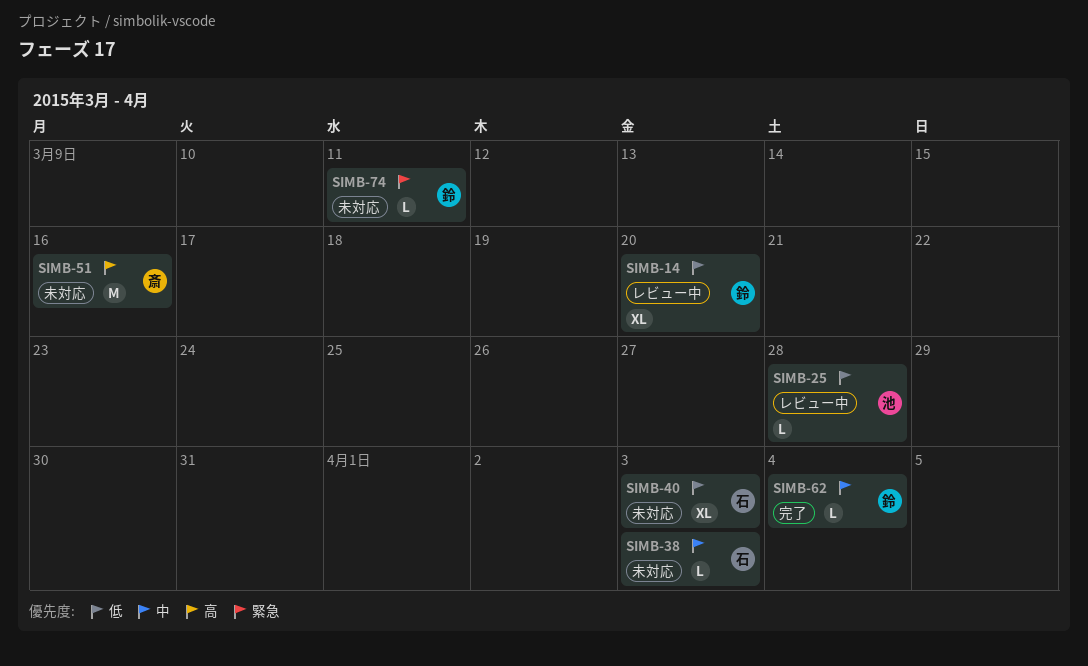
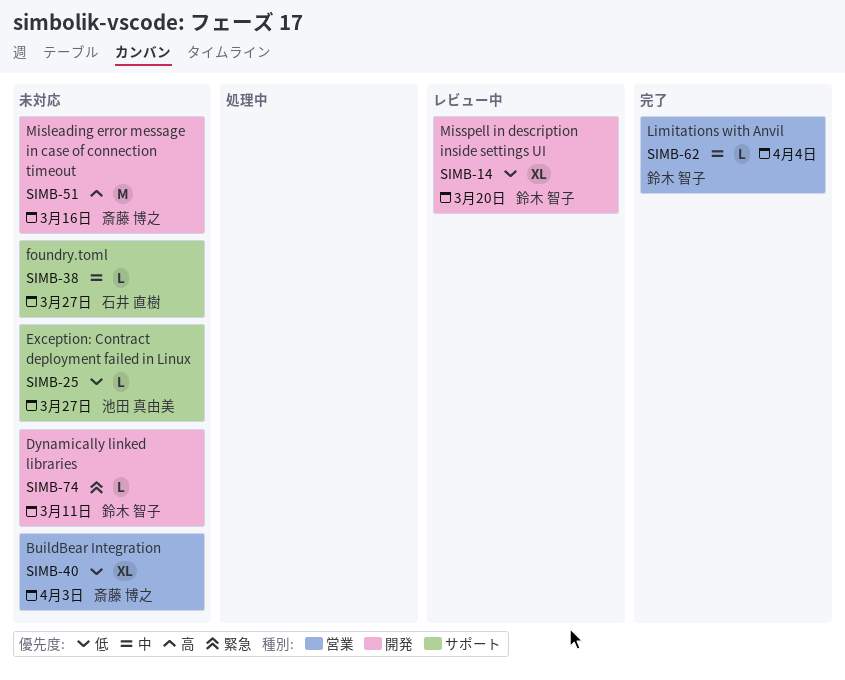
SIMB-25, status: レビュー中 -> 未対応
SIMB-25, due: Mar 28 -> Mar 27
SIMB-38, due: Apr 3 -> Mar 27
SIMB-40, owner: 石井 直樹 -> 斎藤 博之

